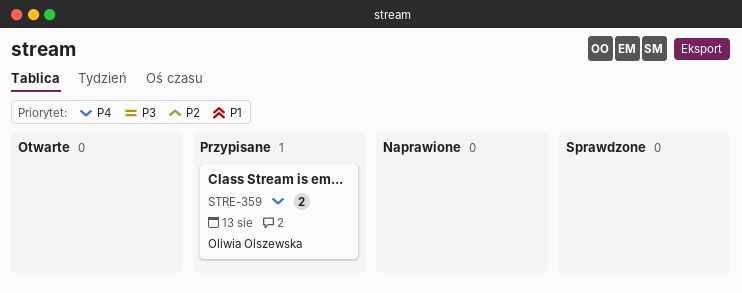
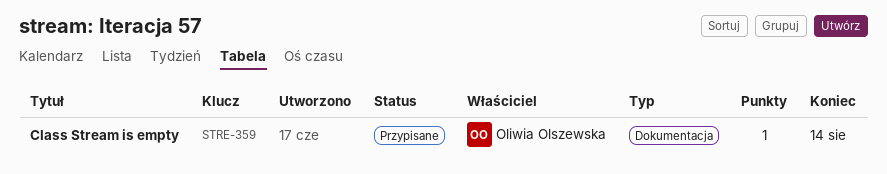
STRE-359, estimate: 2 -> 1
STRE-359, due: Aug 13 -> Aug 14

